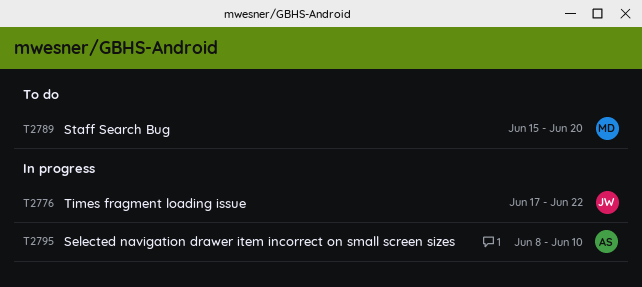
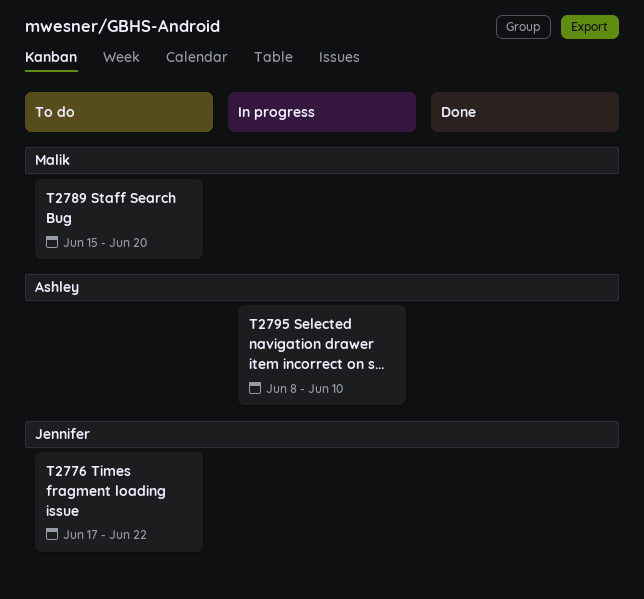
T2776, status: In progress -> To do

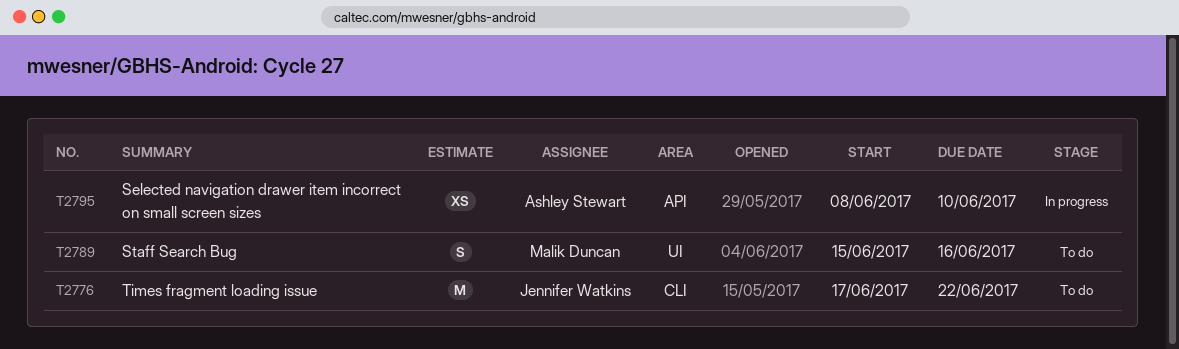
T2789, due: Jun 20 -> Jun 16

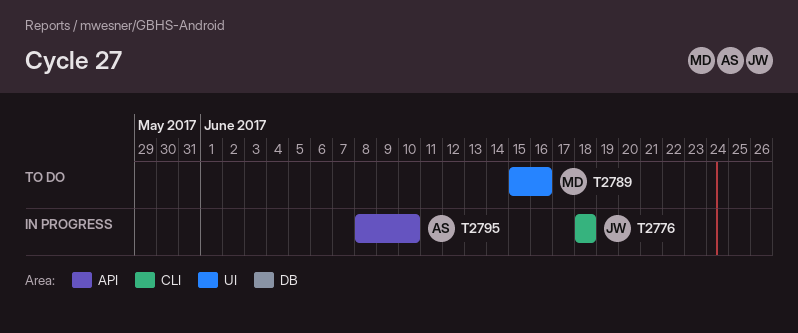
T2776, status: To do -> In progress
T2776, start: Jun 17 -> Jun 18
T2776, due: Jun 22 -> Jun 18

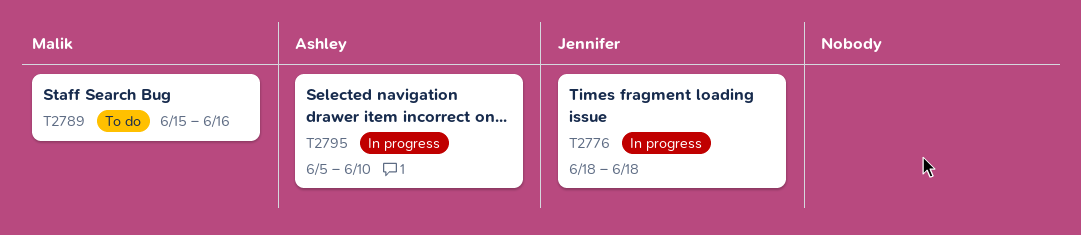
T2795, start: Jun 8 -> Jun 5

